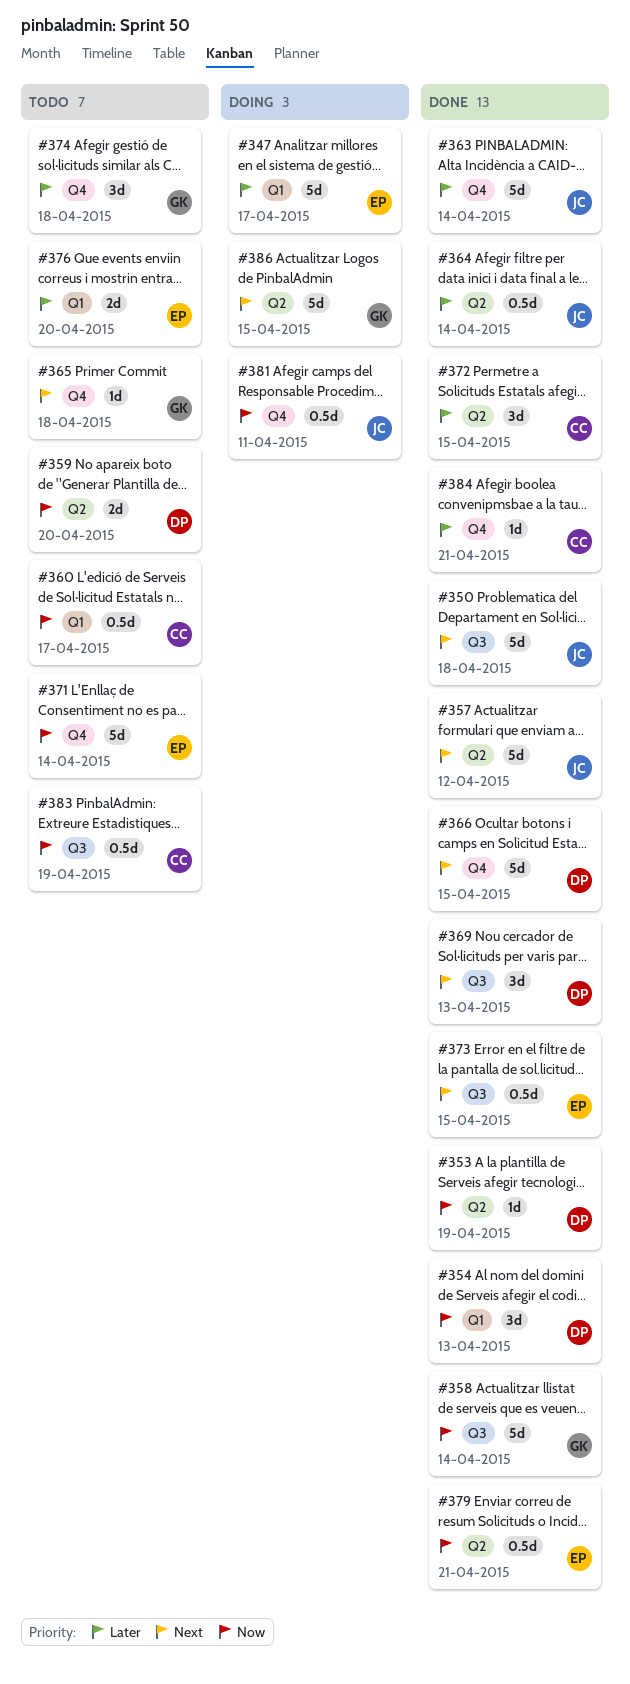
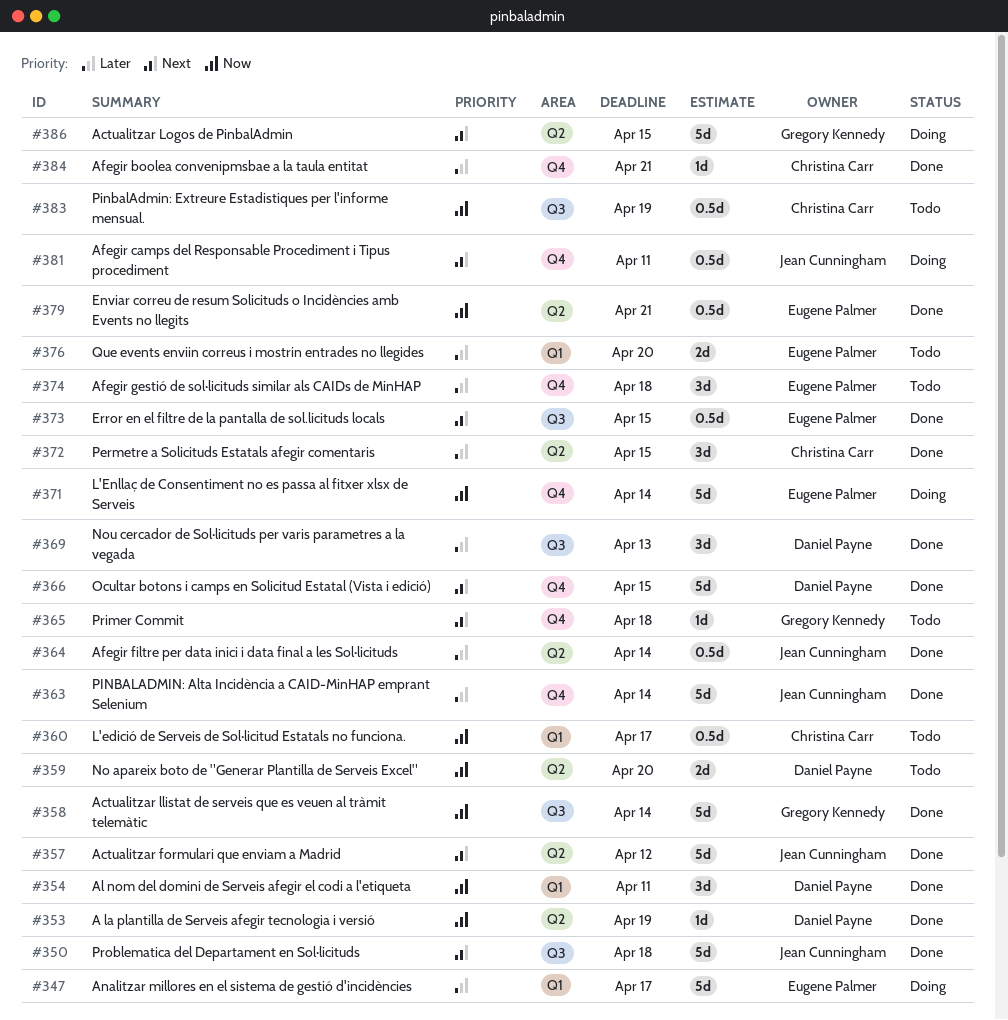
#354, due: Apr 13 -> Apr 11
#369, priority: Next -> Later
#371, status: Todo -> Doing
#374, owner: Gregory Kennedy -> Eugene Palmer
#381, priority: Now -> Next

